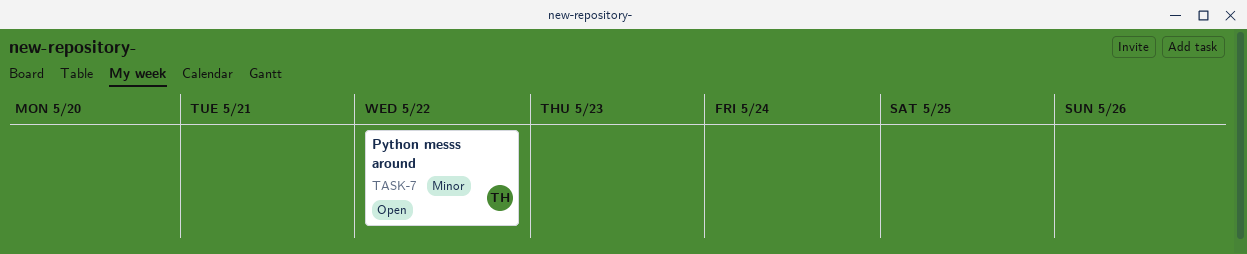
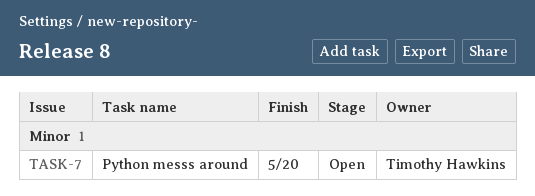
TASK-7, due: May 22 -> May 20

